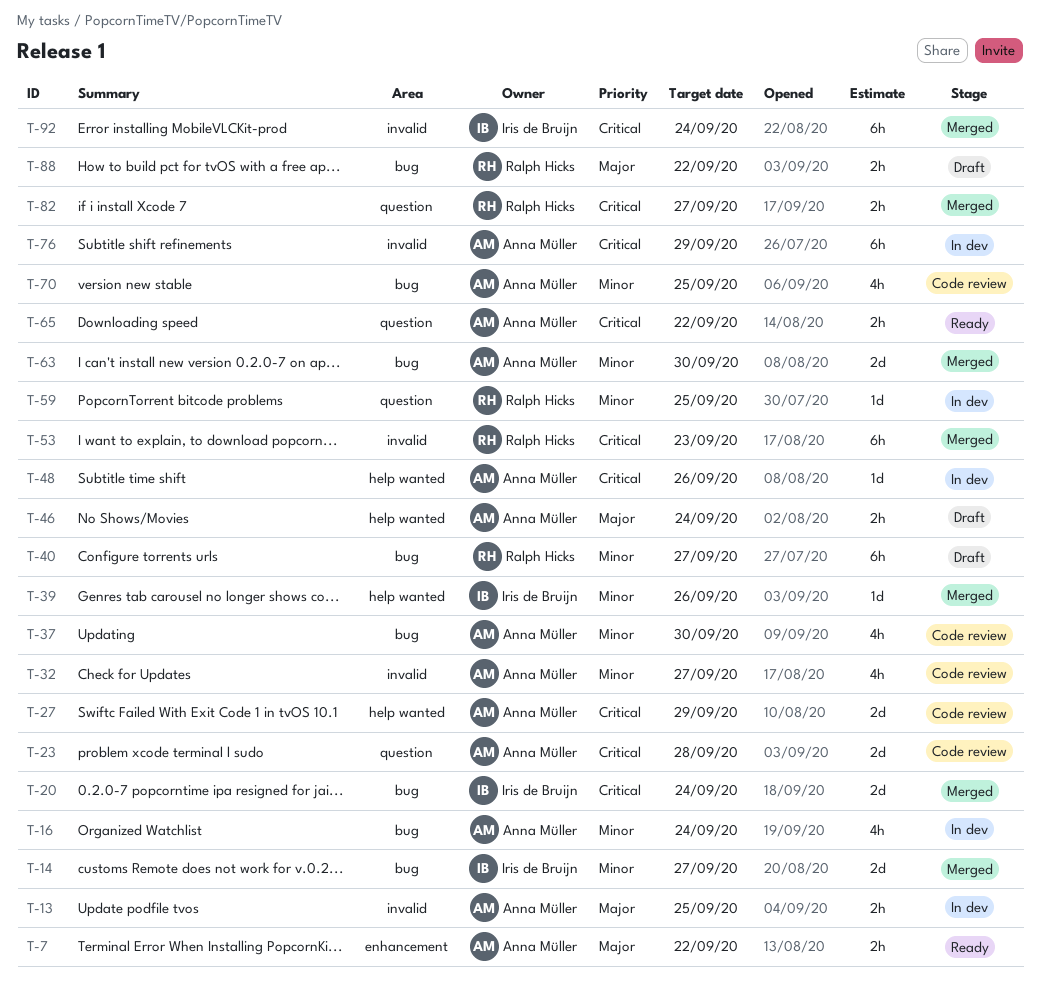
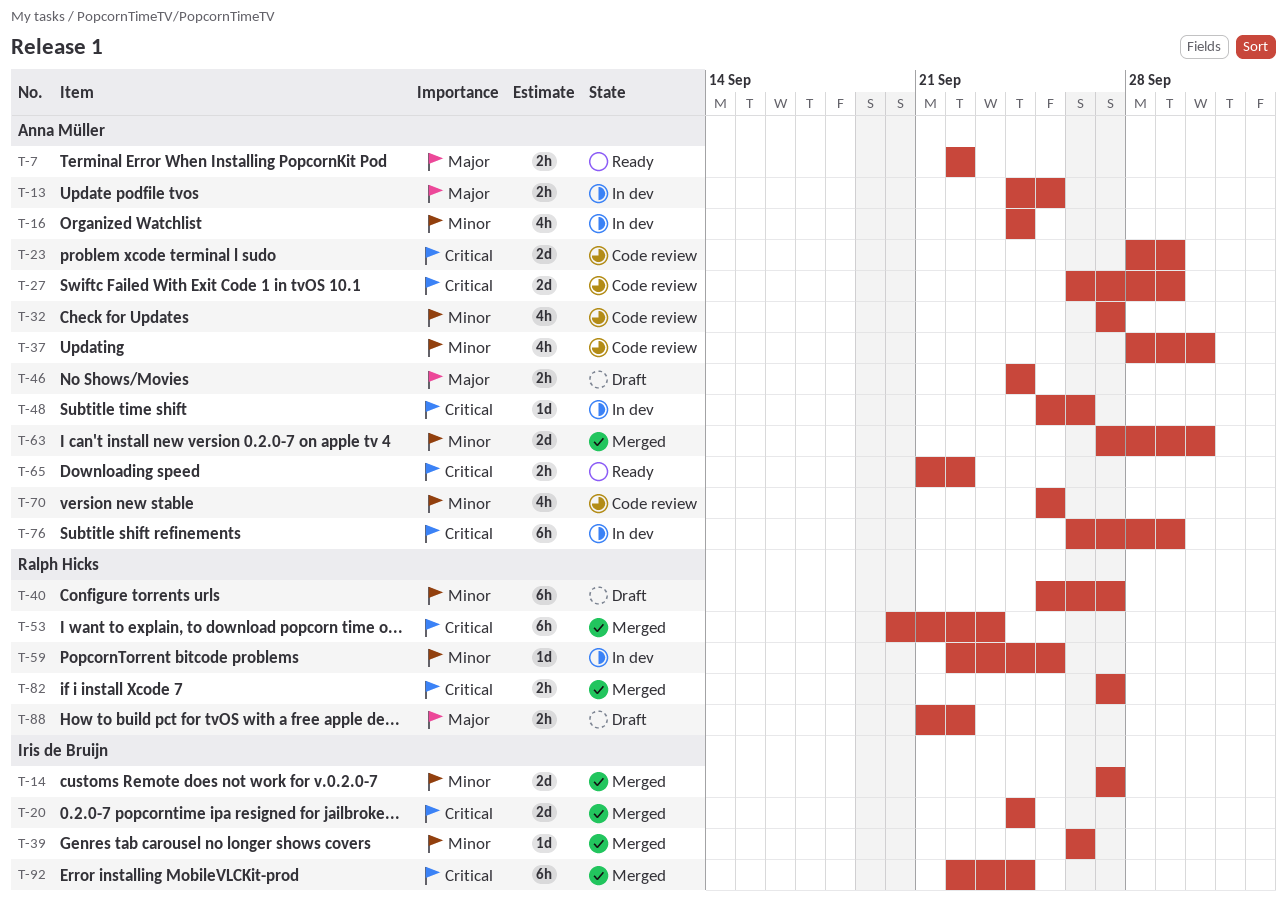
T-23, due: Sep 28 -> Sep 29

